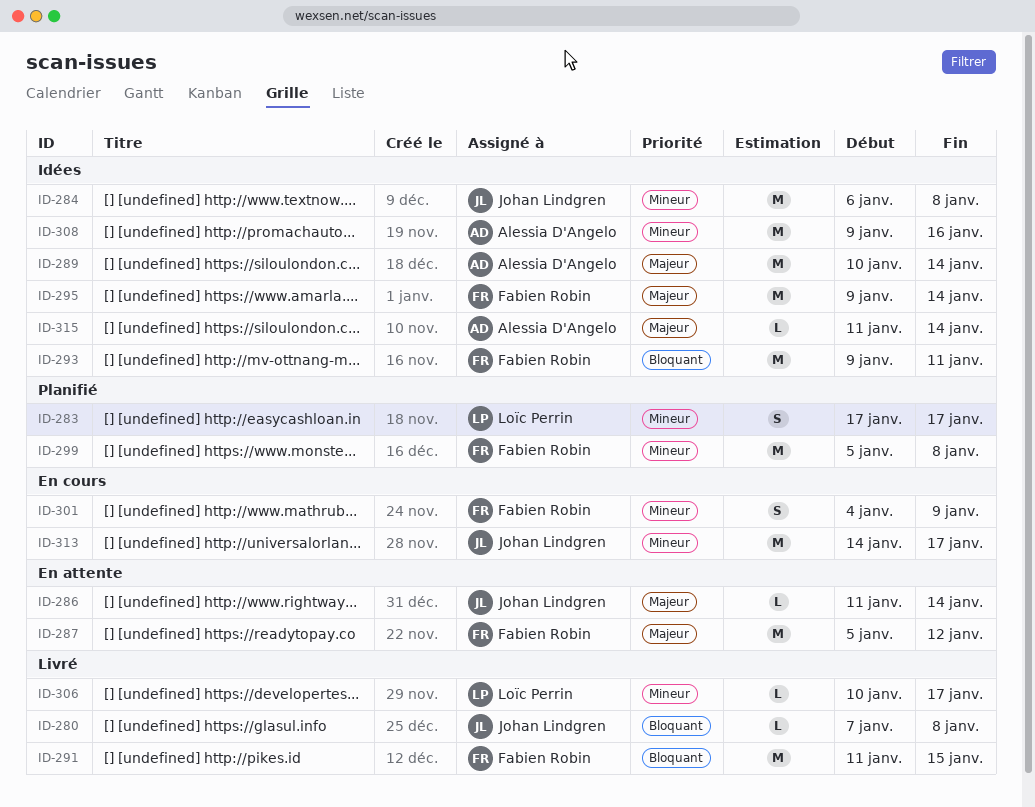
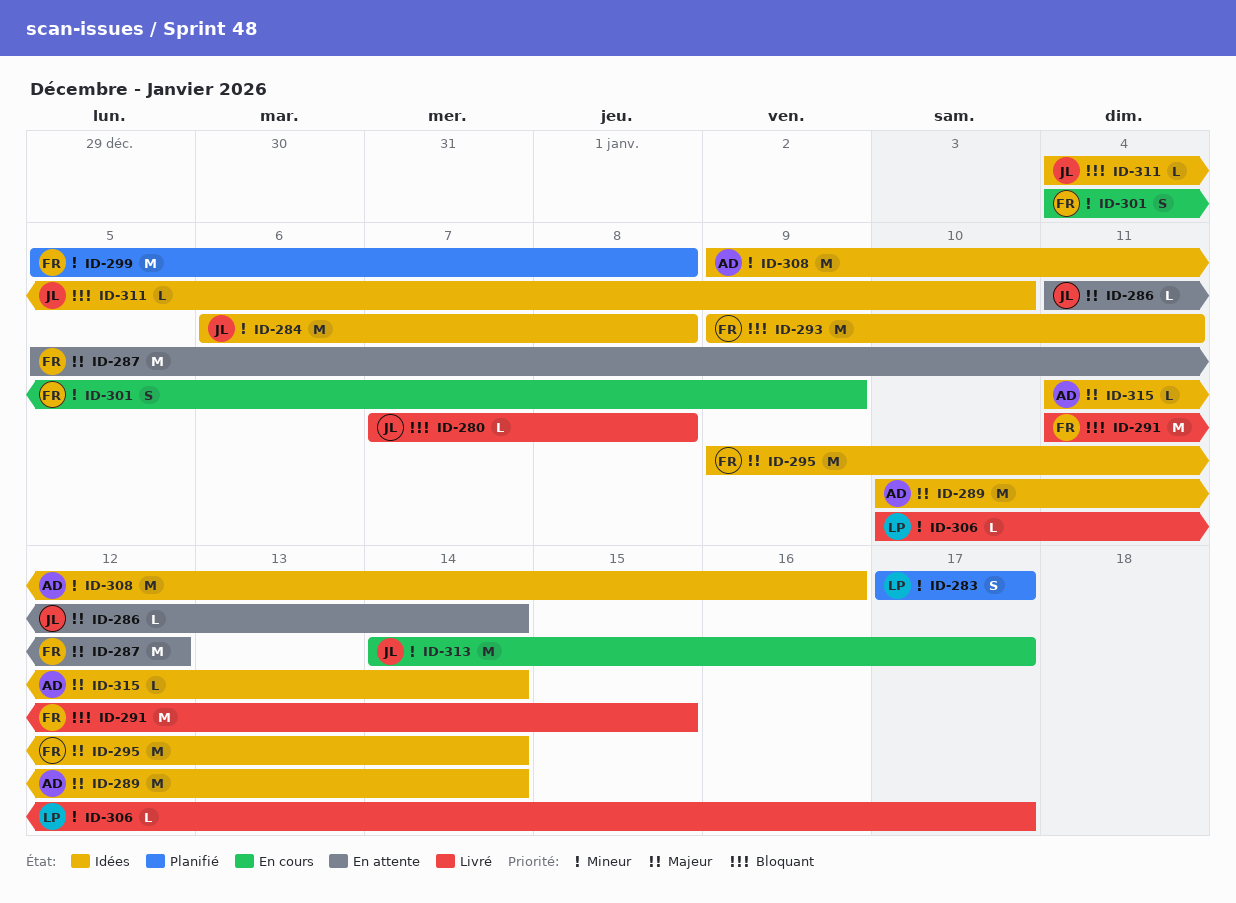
ID-311: none -> present

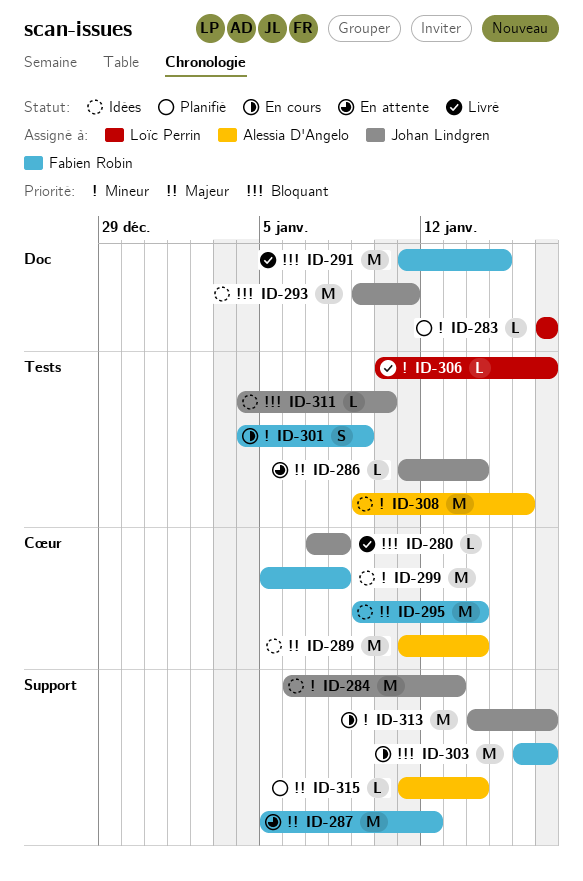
ID-283, estimate: S -> L
ID-284, due: Jan 8 -> Jan 13
ID-289, start: Jan 10 -> Jan 11
ID-293, owner: Fabien Robin -> Johan Lindgren
ID-299, status: Planifié -> Idées
ID-303: none -> present
ID-315, status: Idées -> Planifié

